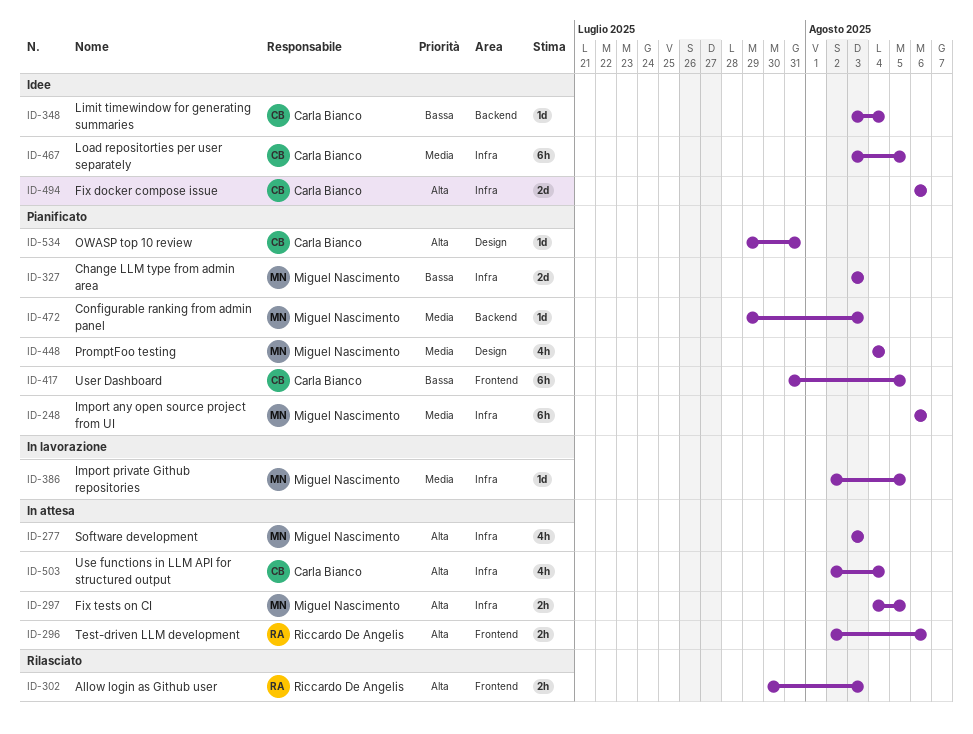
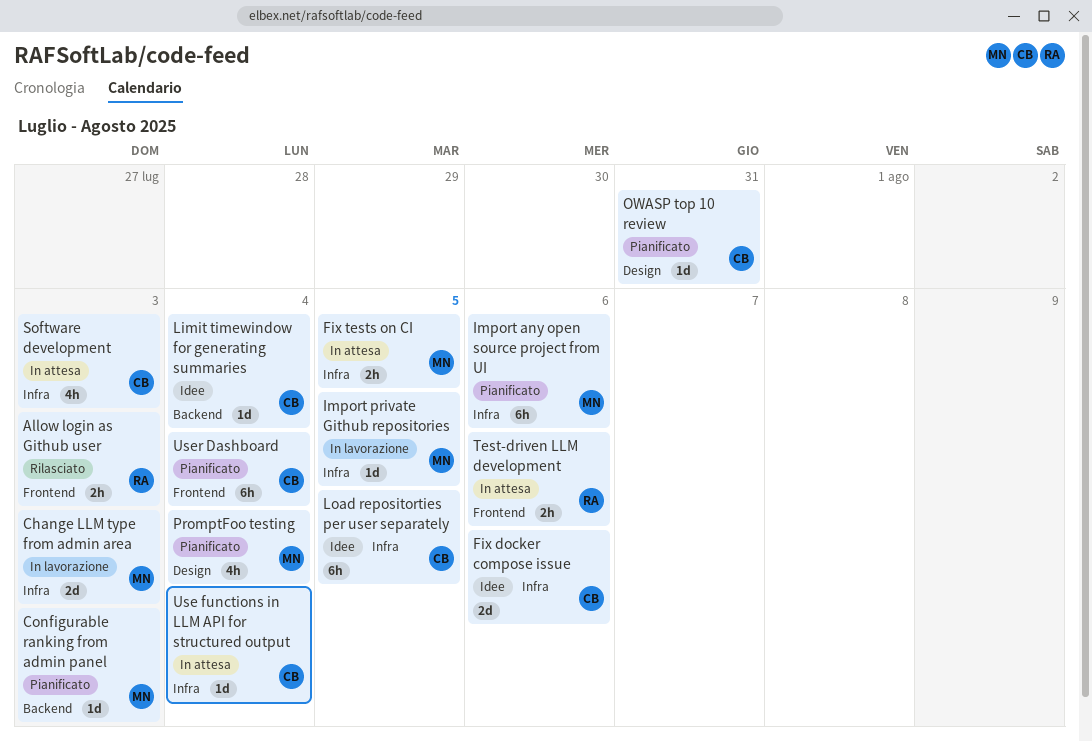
Change LLM type from admin area, status: Pianificato -> In lavorazione
Software development, owner: Miguel Nascimento -> Carla Bianco
Use functions in LLM API for structured output, estimate: 4h -> 1d
User Dashboard, due: Aug 5 -> Aug 4

